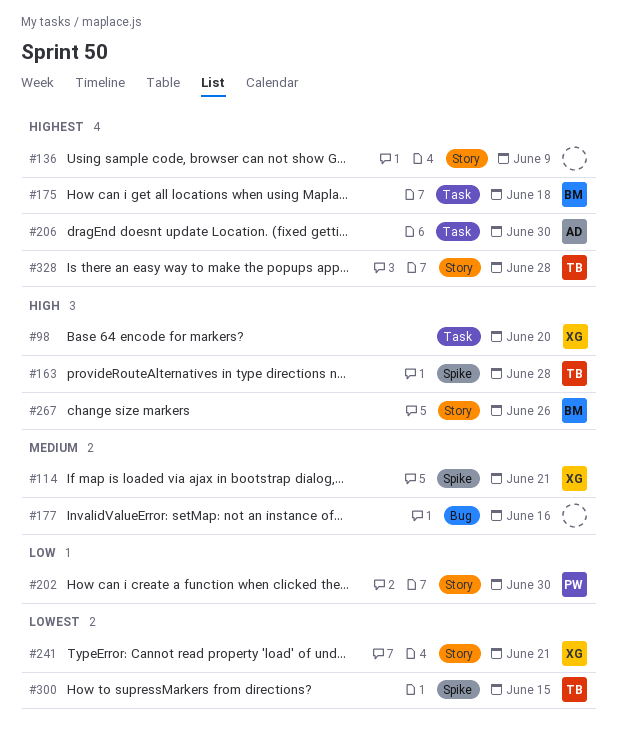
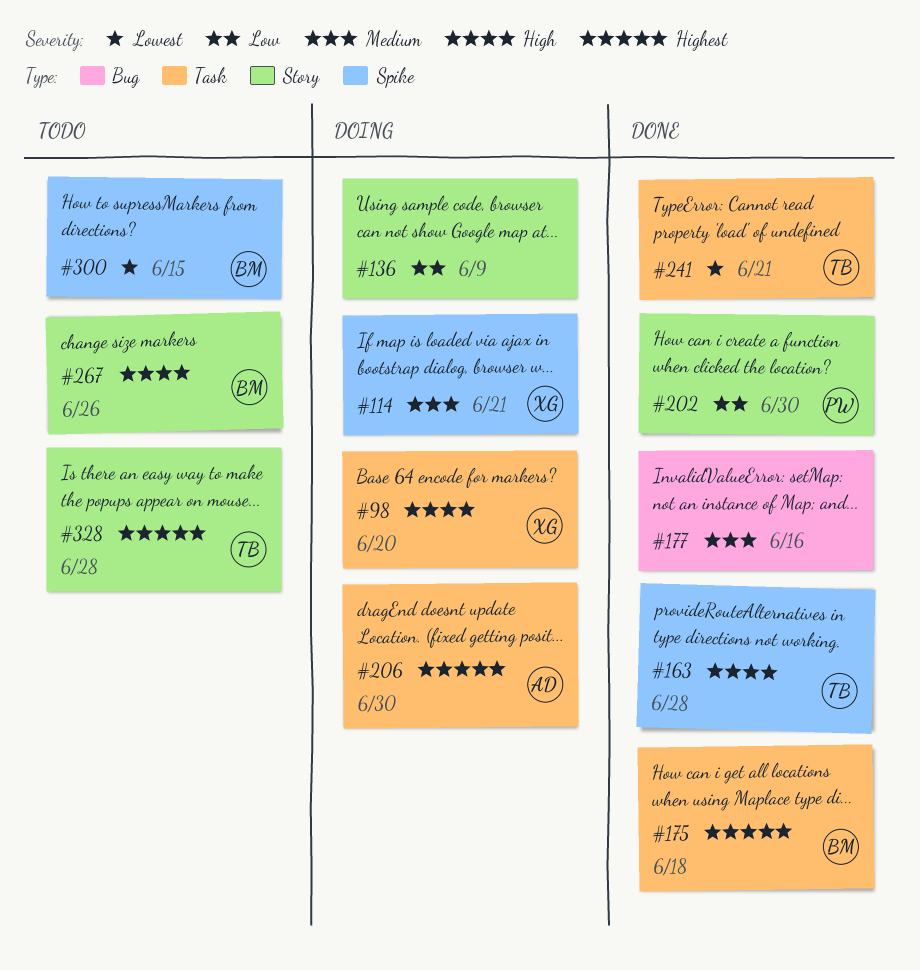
#136, priority: Highest -> Low
#241, owner: XG -> TB
#241, label: Story -> Task
#300, owner: TB -> BM

